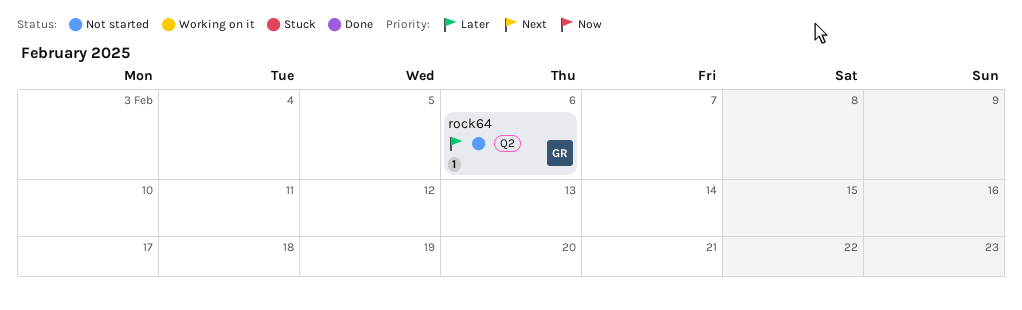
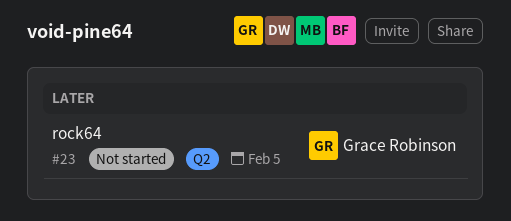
rock64, due: Feb 6 -> Feb 5

